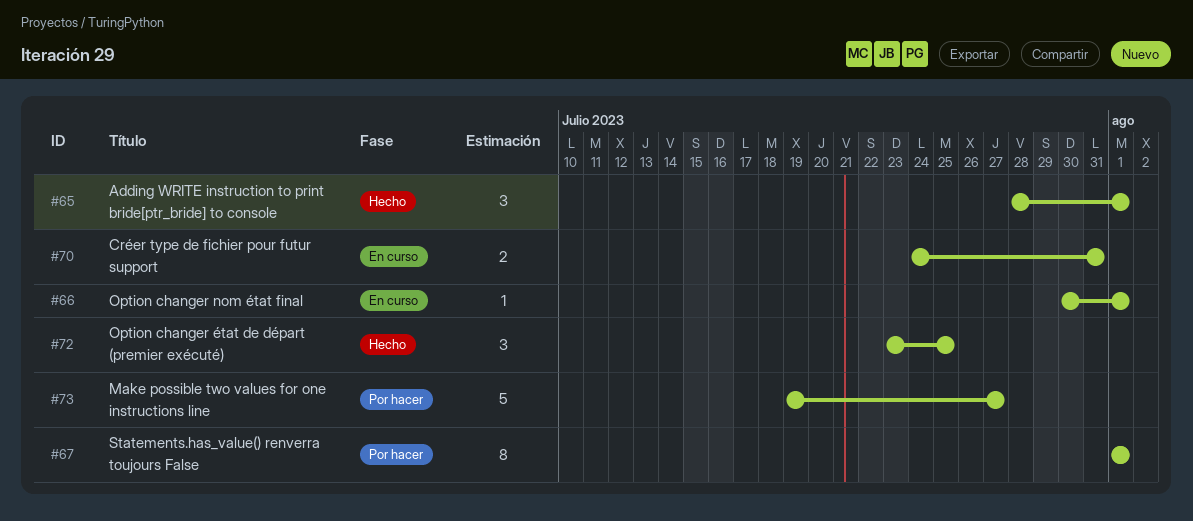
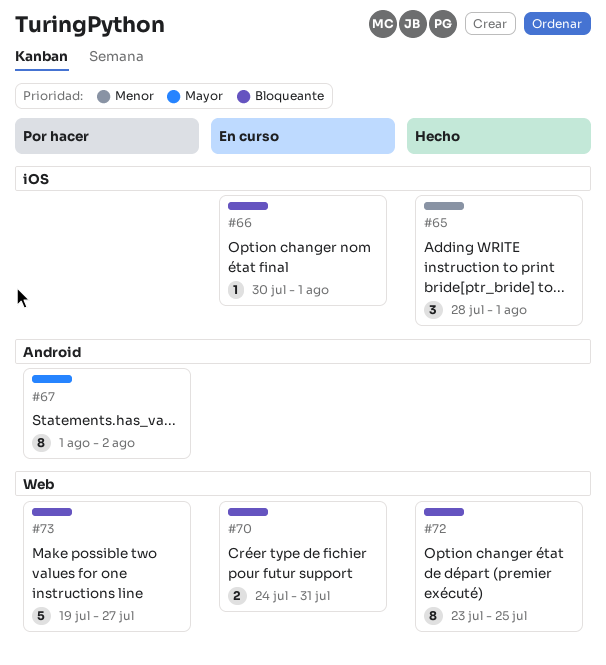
#67, due: Aug 1 -> Aug 2
#72, estimate: 3 -> 8

